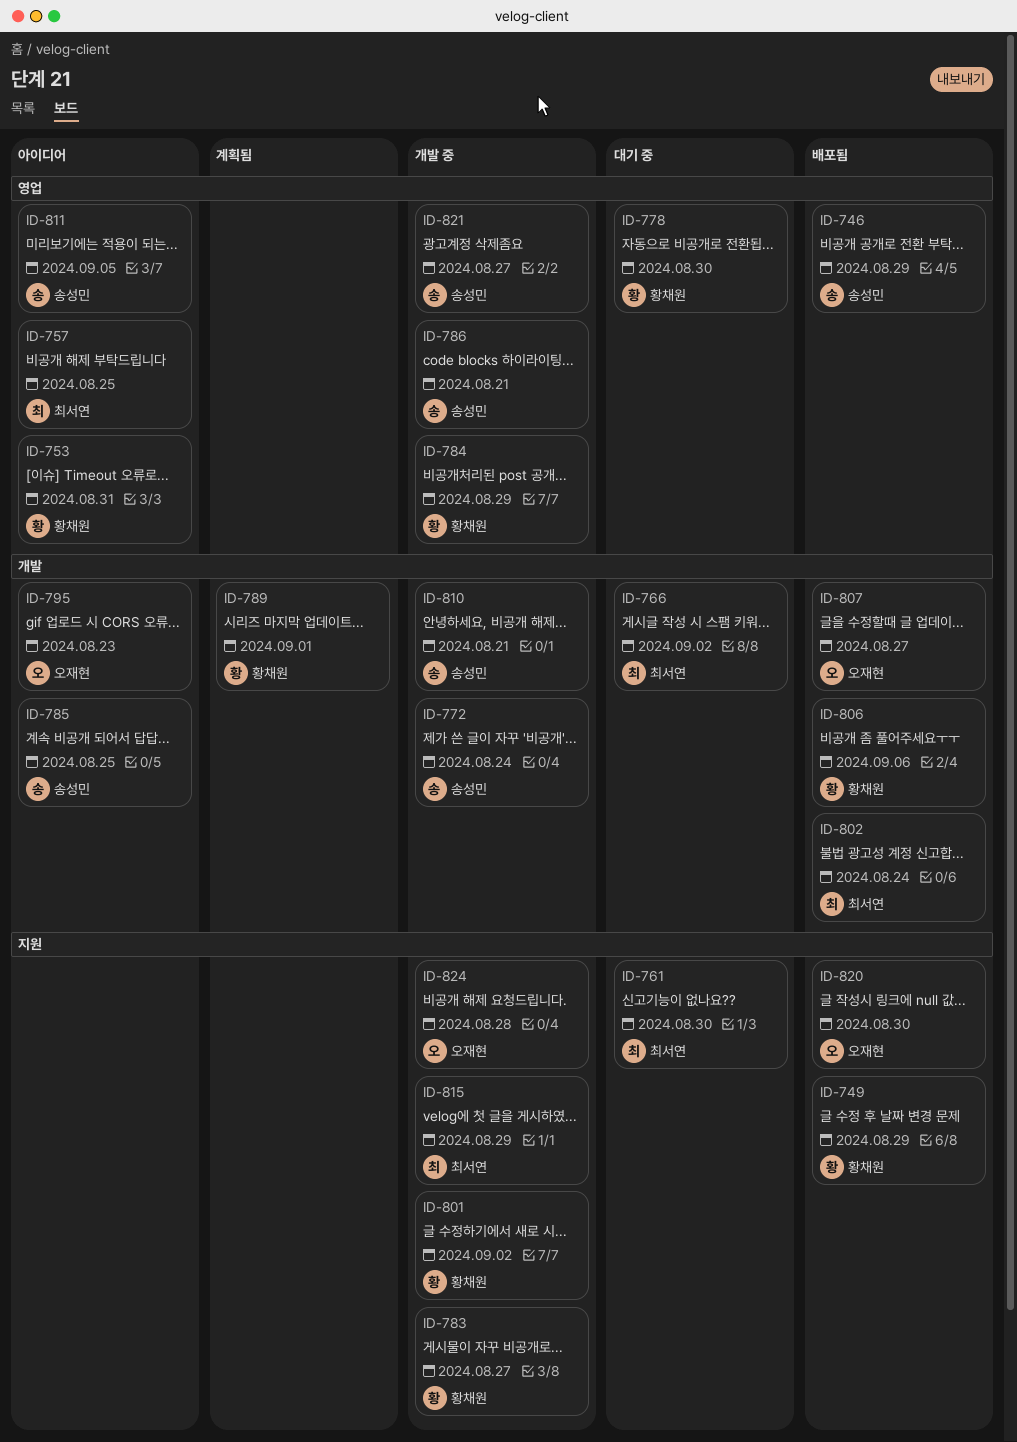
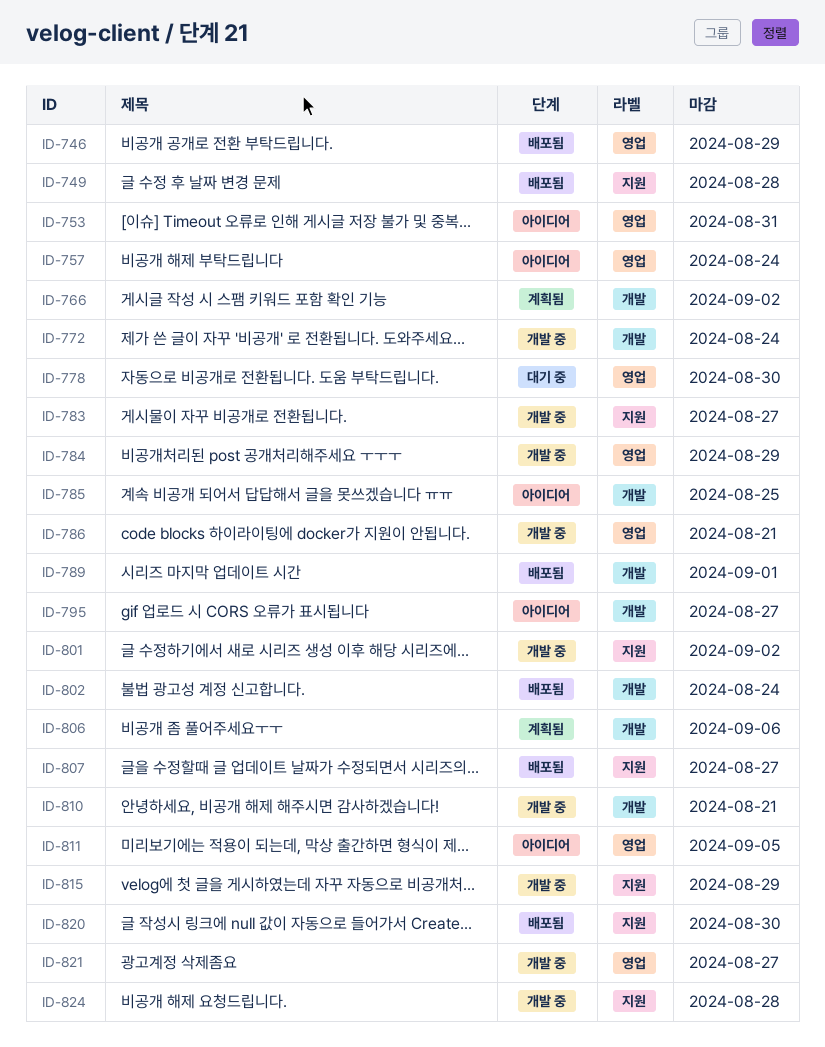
ID-749, due: Aug 29 -> Aug 28
ID-757, due: Aug 25 -> Aug 24
ID-761: present -> none
ID-766, status: 대기 중 -> 계획됨
ID-789, status: 계획됨 -> 배포됨
ID-795, due: Aug 23 -> Aug 27
ID-806, status: 배포됨 -> 계획됨
ID-807, label: 개발 -> 지원

